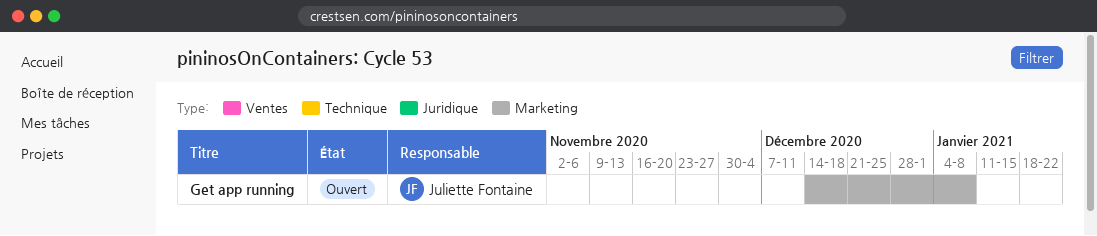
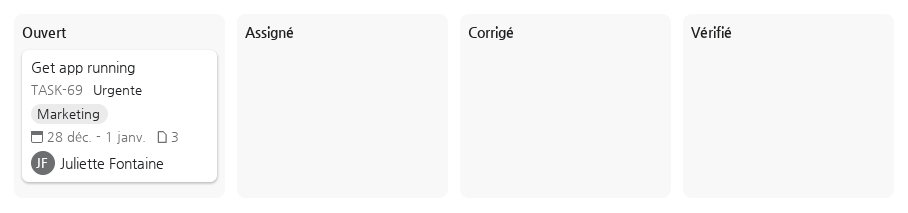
Get app running, start: Dec 14 -> Dec 28
Get app running, due: Jan 8 -> Jan 1

